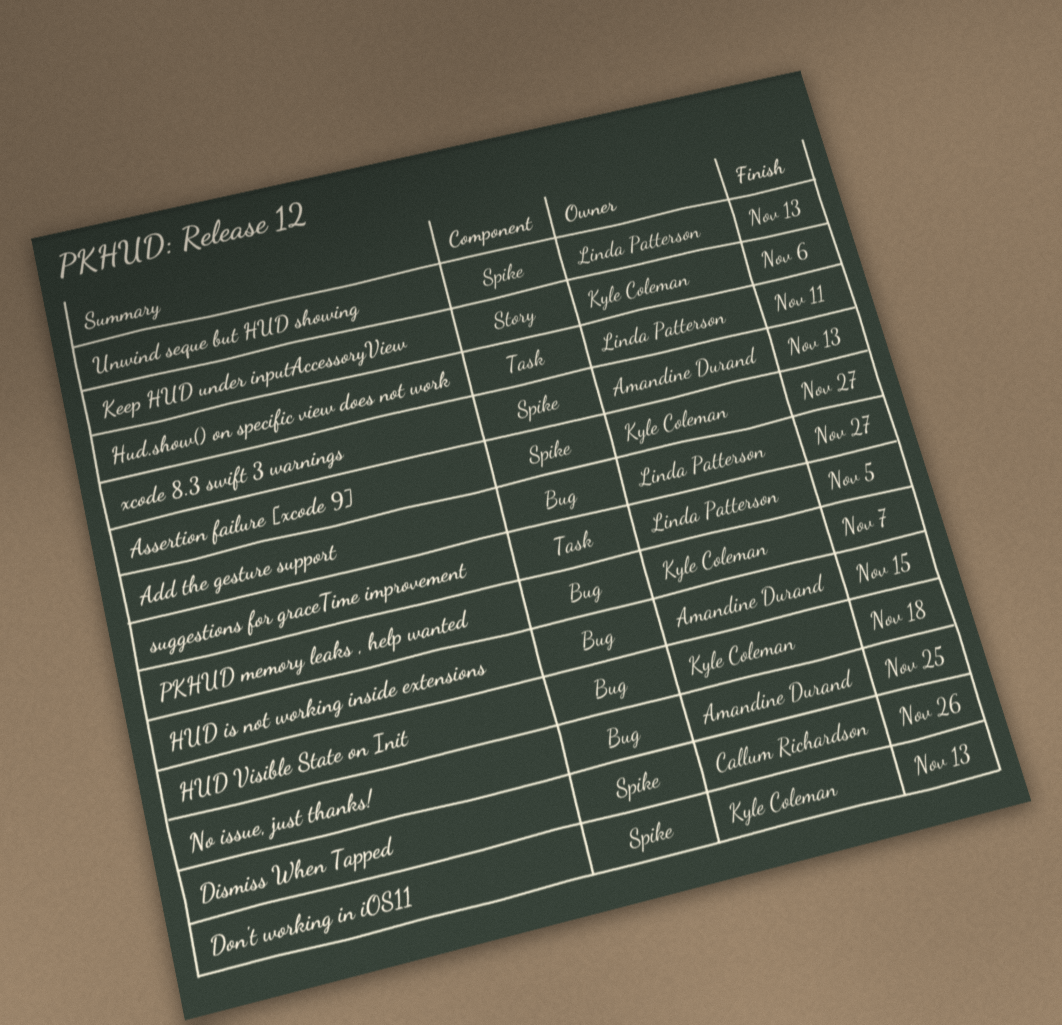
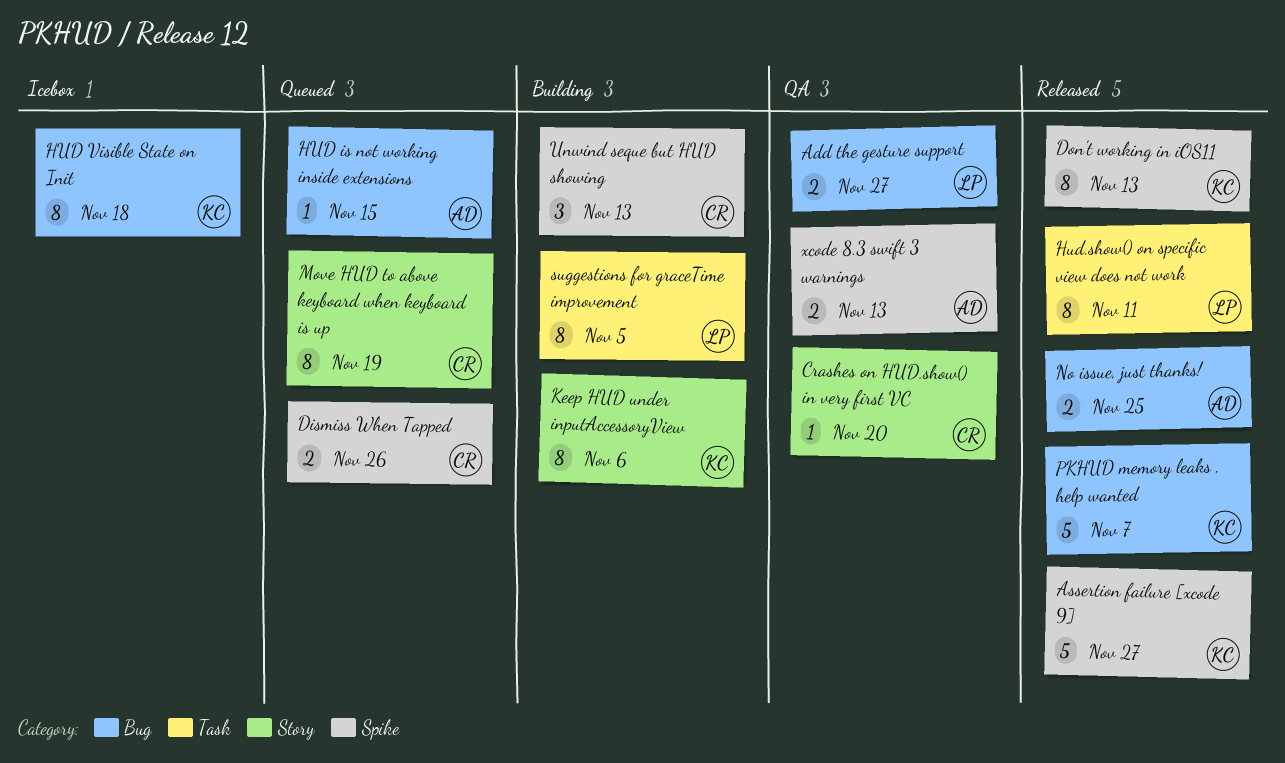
Crashes on HUD.show() in very first VC: none -> present
Move HUD to above keyboard when keyboard is up: none -> present
Unwind seque but HUD showing, owner: Linda Patterson -> Callum Richardson

